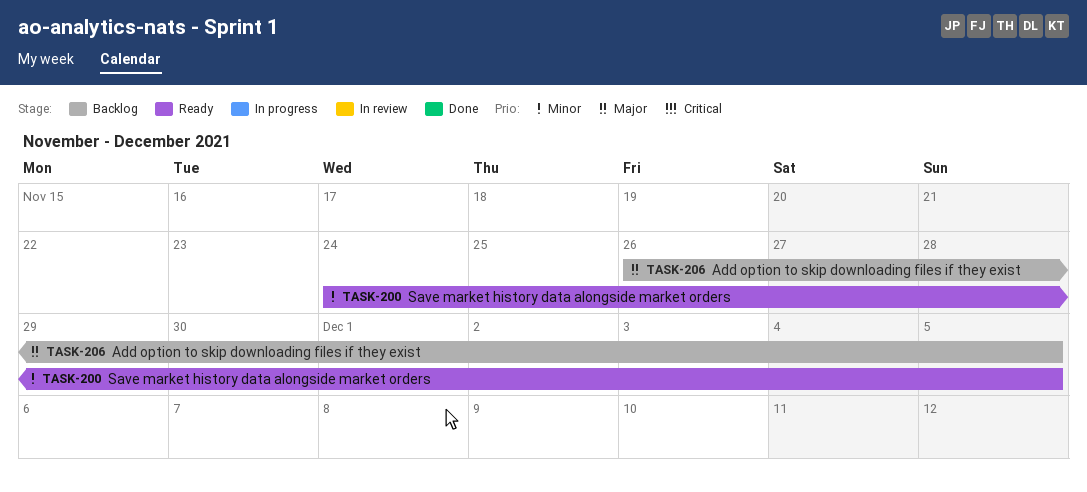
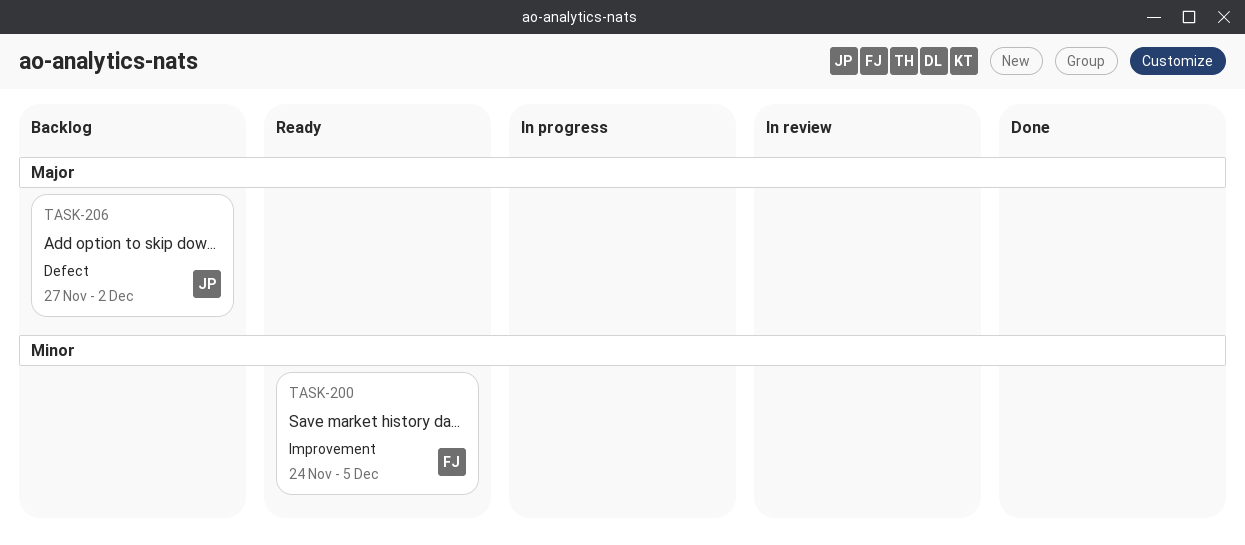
TASK-206, start: Nov 26 -> Nov 27
TASK-206, due: Dec 5 -> Dec 2

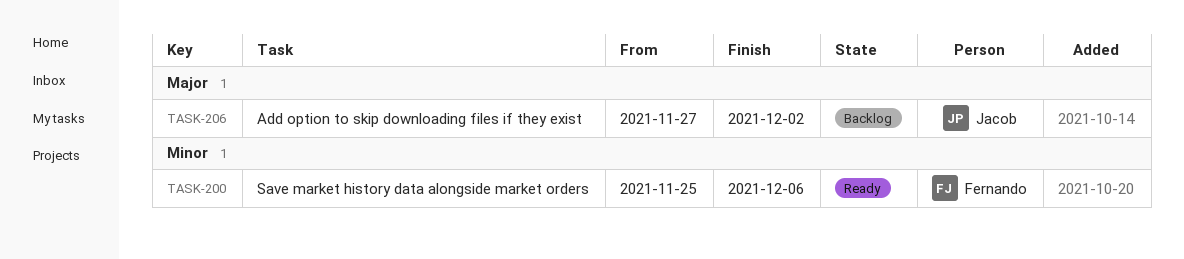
TASK-200, start: Nov 24 -> Nov 25
TASK-200, due: Dec 5 -> Dec 6

